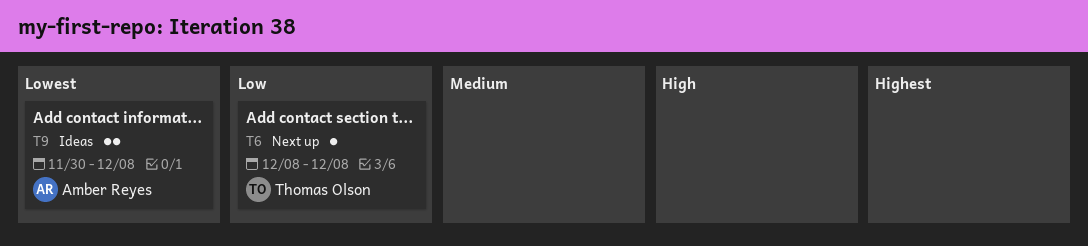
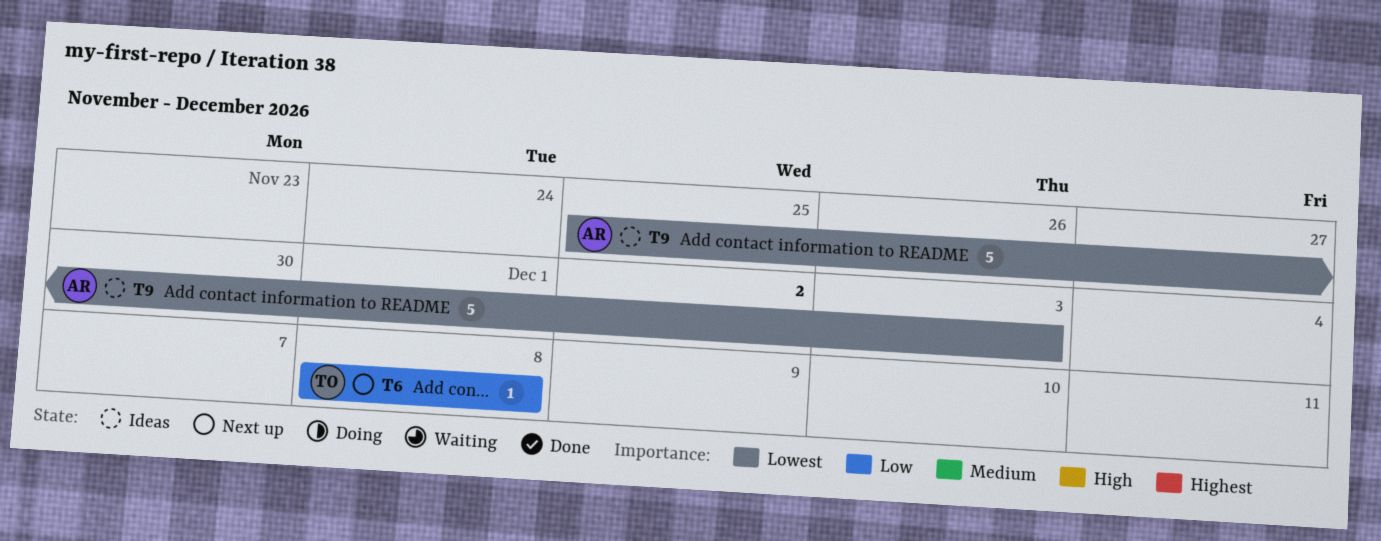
T9, estimate: 2 -> 5
T9, start: Nov 30 -> Nov 25
T9, due: Dec 8 -> Dec 3

